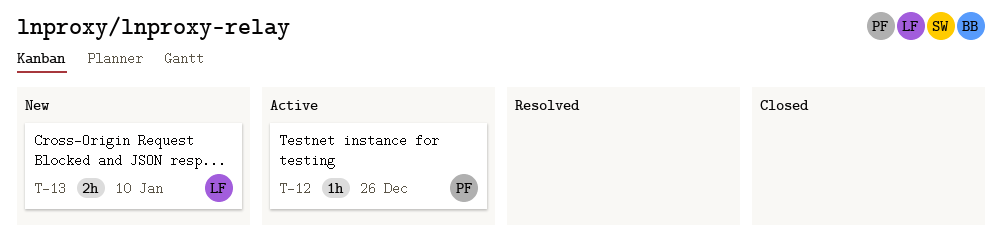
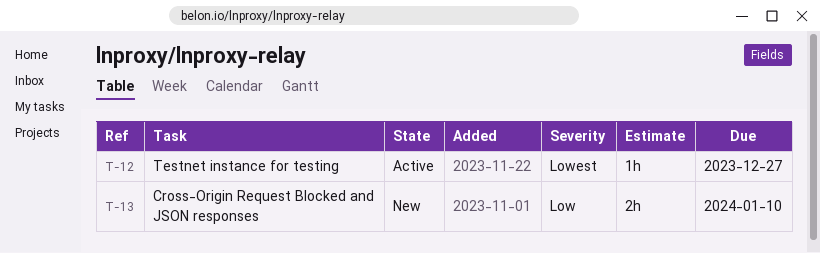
T-12, due: Dec 26 -> Dec 27

